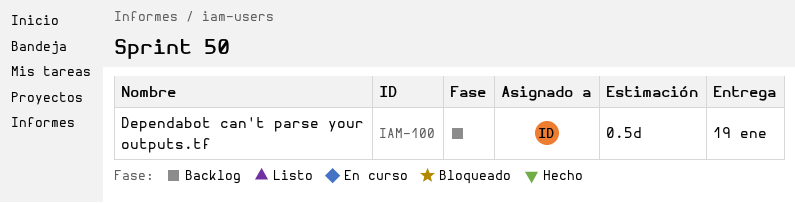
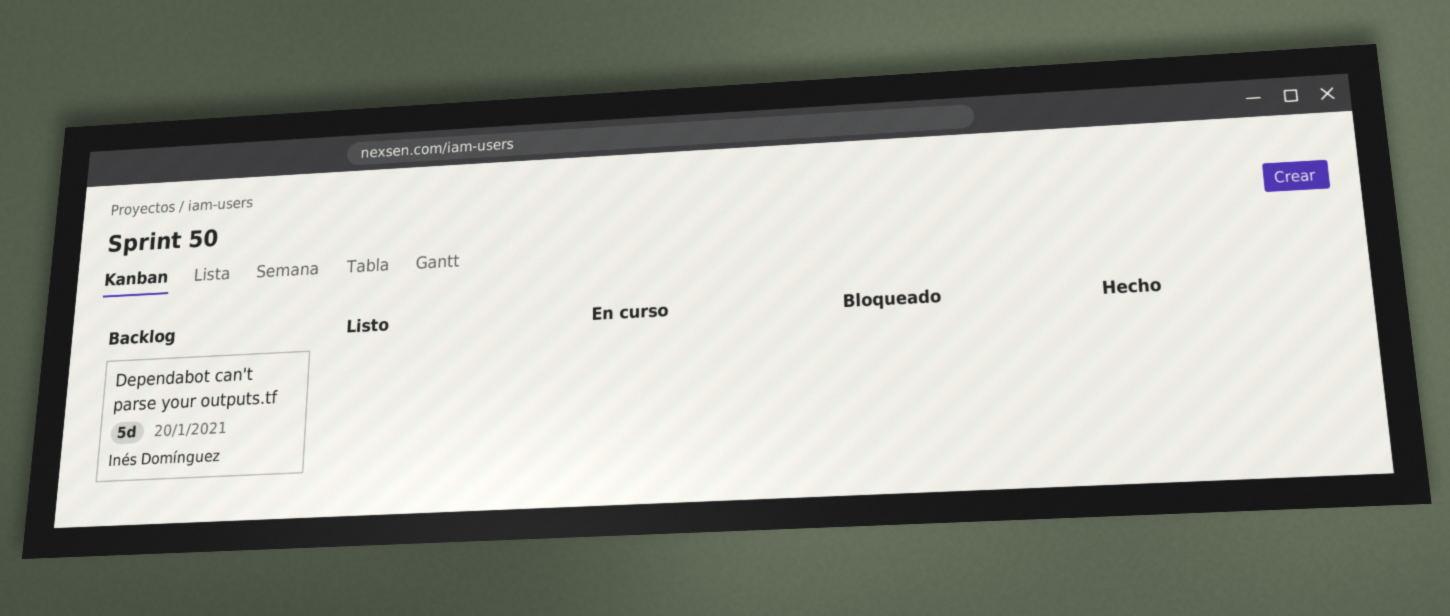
Dependabot can't parse your outputs.tf, estimate: 0.5d -> 5d
Dependabot can't parse your outputs.tf, due: Jan 19 -> Jan 20

